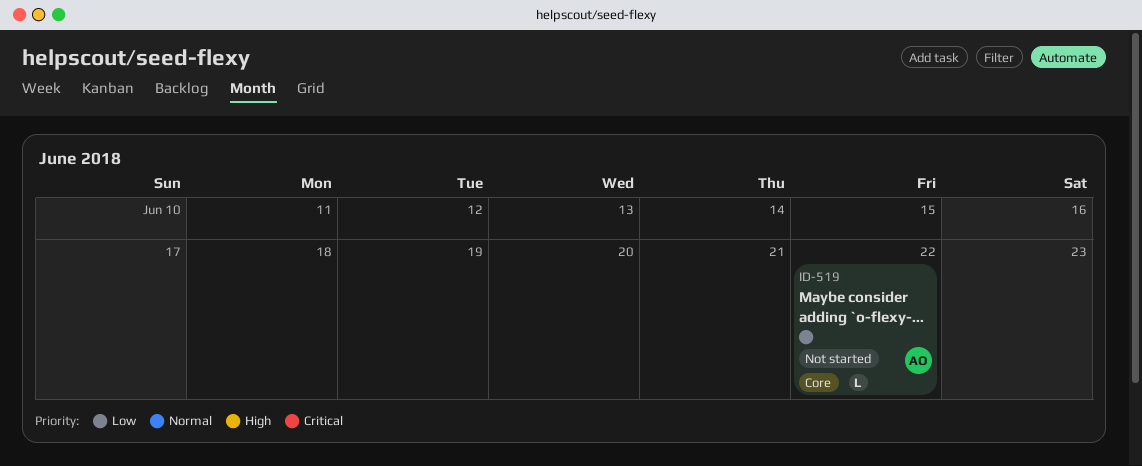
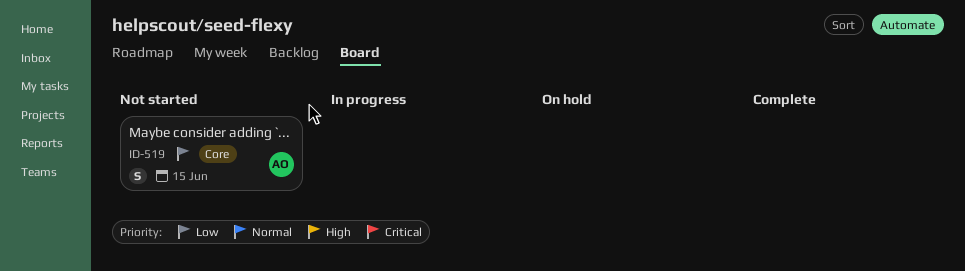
ID-519, estimate: L -> S
ID-519, due: Jun 22 -> Jun 15

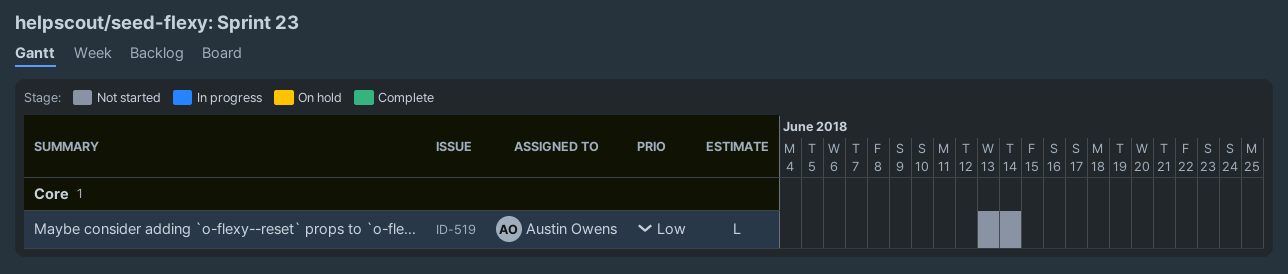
ID-519, estimate: S -> L
ID-519, due: Jun 15 -> Jun 14

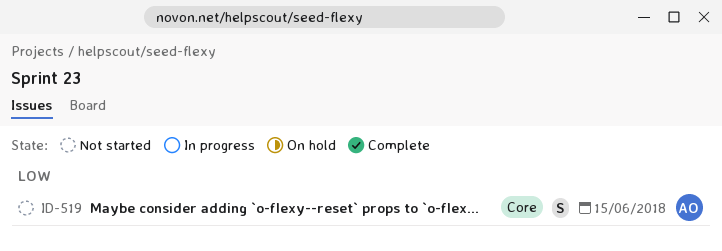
ID-519, estimate: L -> S
ID-519, due: Jun 14 -> Jun 15

